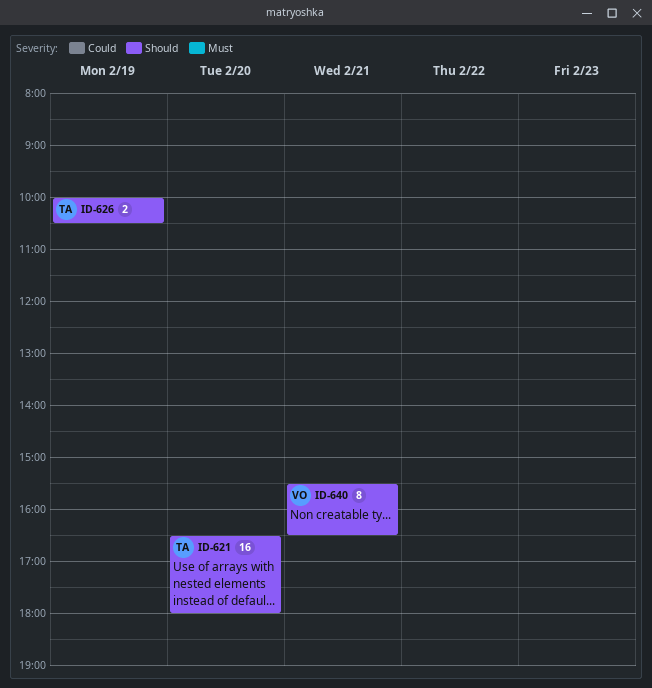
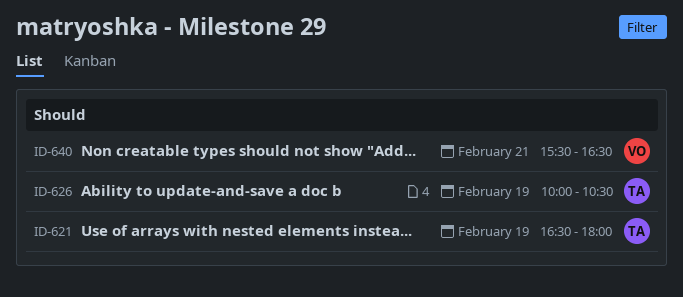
ID-621, day: Feb 20 -> Feb 19

